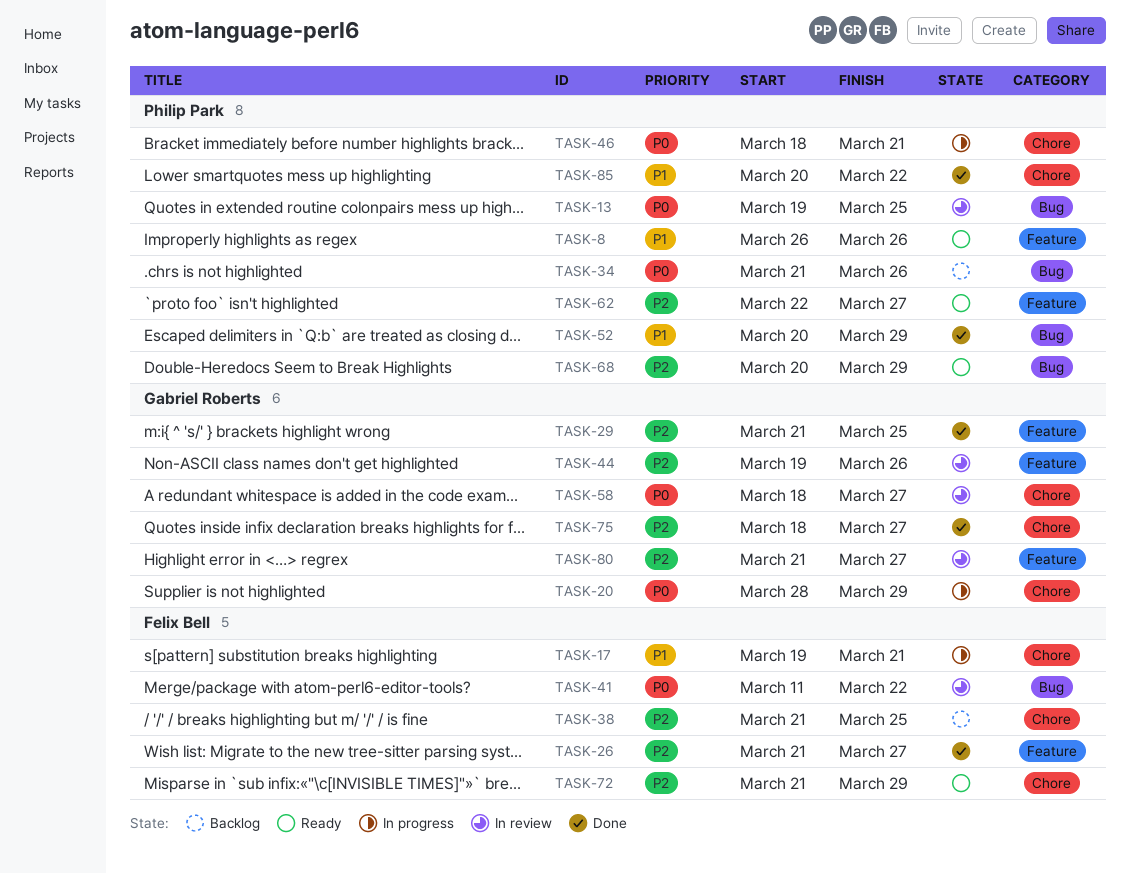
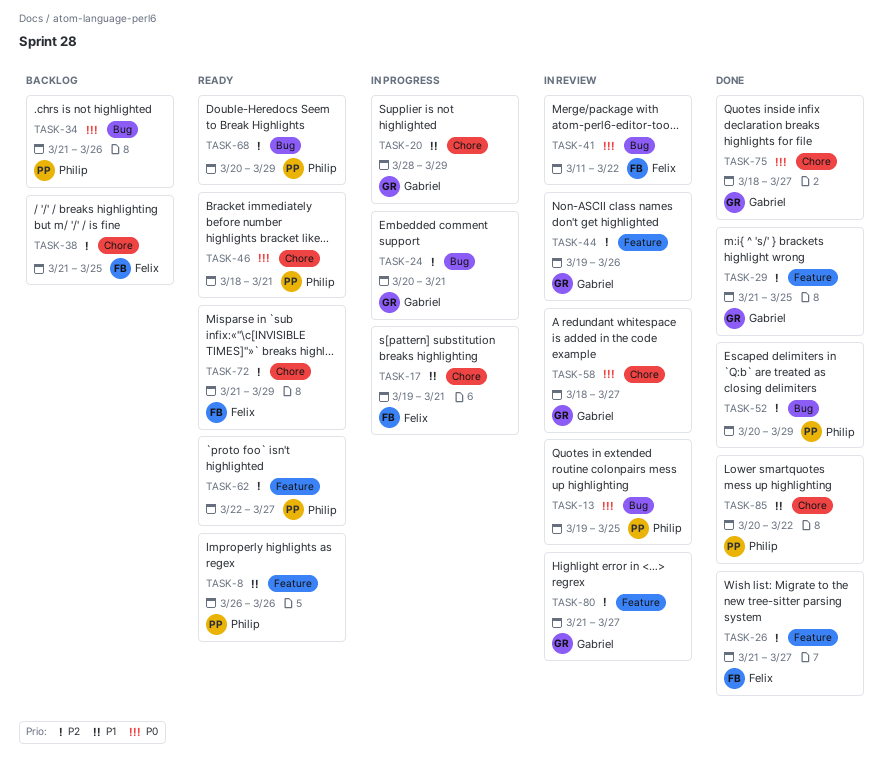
TASK-20, priority: P0 -> P1
TASK-24: none -> present
TASK-46, status: In progress -> Ready
TASK-52, priority: P1 -> P2
TASK-75, priority: P2 -> P0

